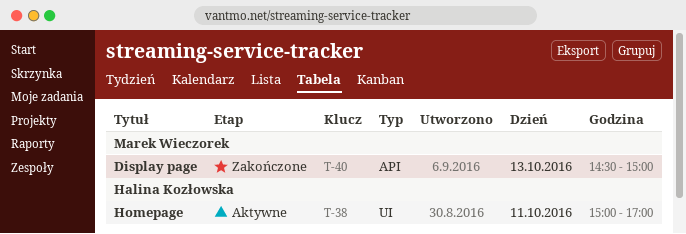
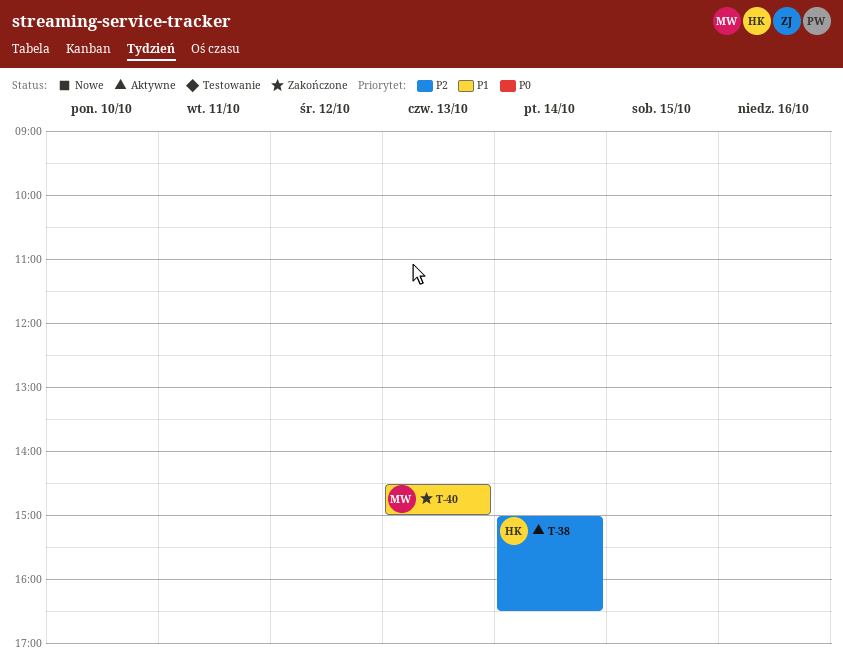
T-38, day: Oct 11 -> Oct 14
T-38, ends: 17:00 -> 16:30

